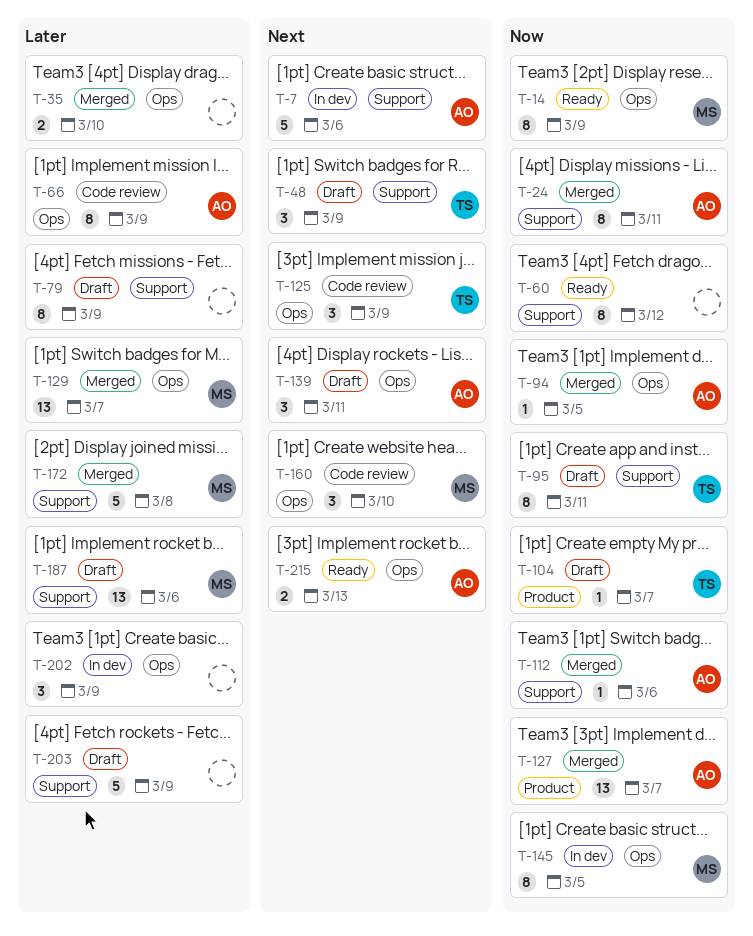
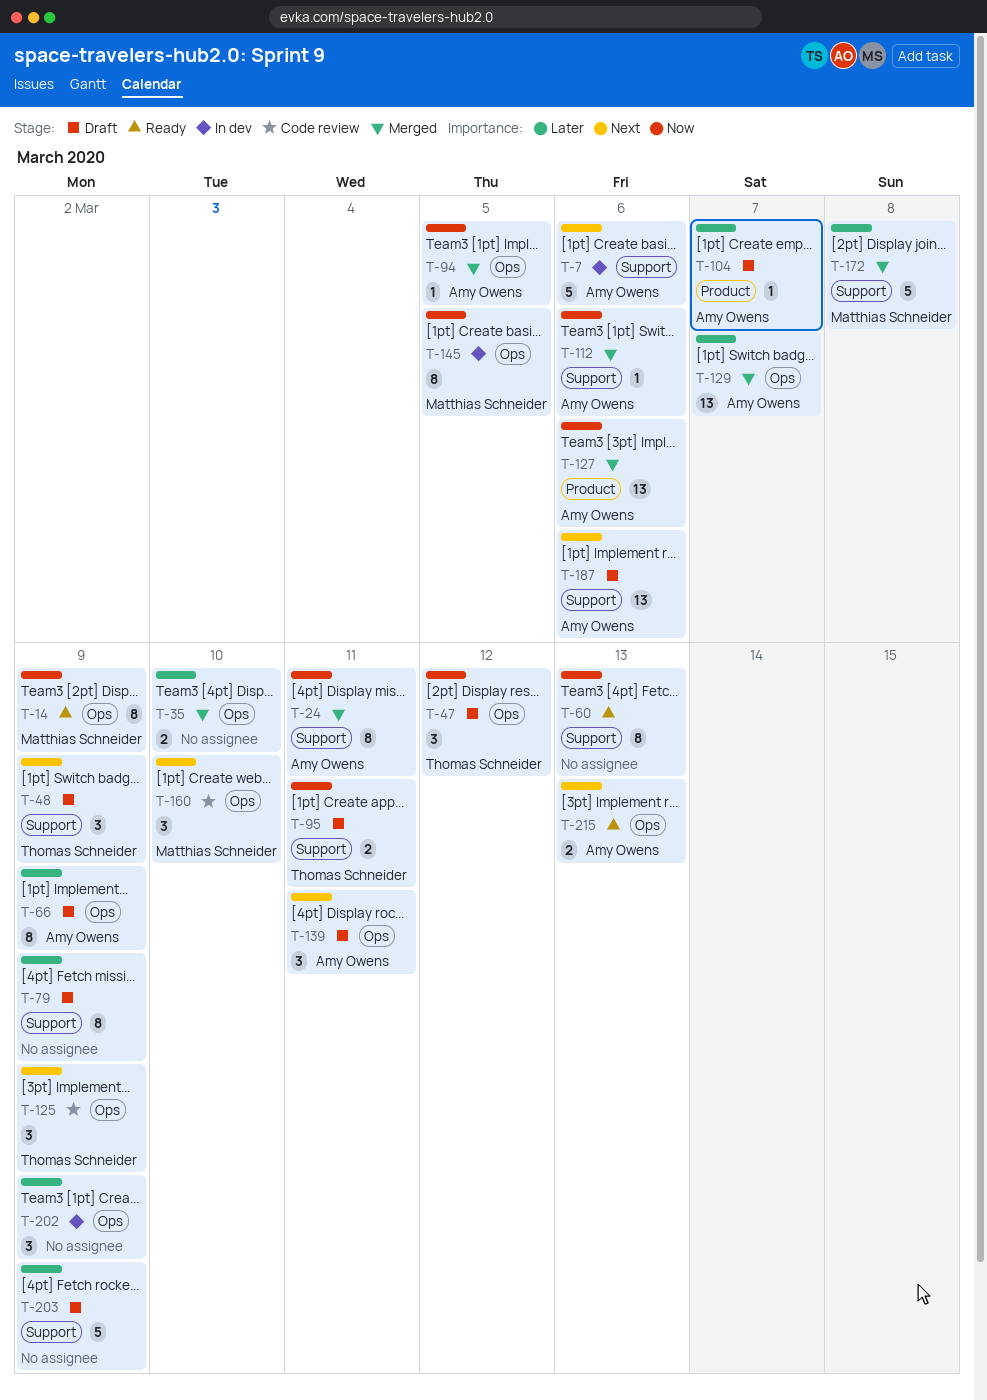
T-47: none -> present
T-60, due: Mar 12 -> Mar 13
T-66, status: Code review -> Draft
T-95, estimate: 8 -> 2
T-104, owner: Thomas Schneider -> Amy Owens
T-104, priority: Now -> Later
T-127, due: Mar 7 -> Mar 6
T-129, owner: Matthias Schneider -> Amy Owens
T-187, owner: Matthias Schneider -> Amy Owens
T-187, priority: Later -> Next

